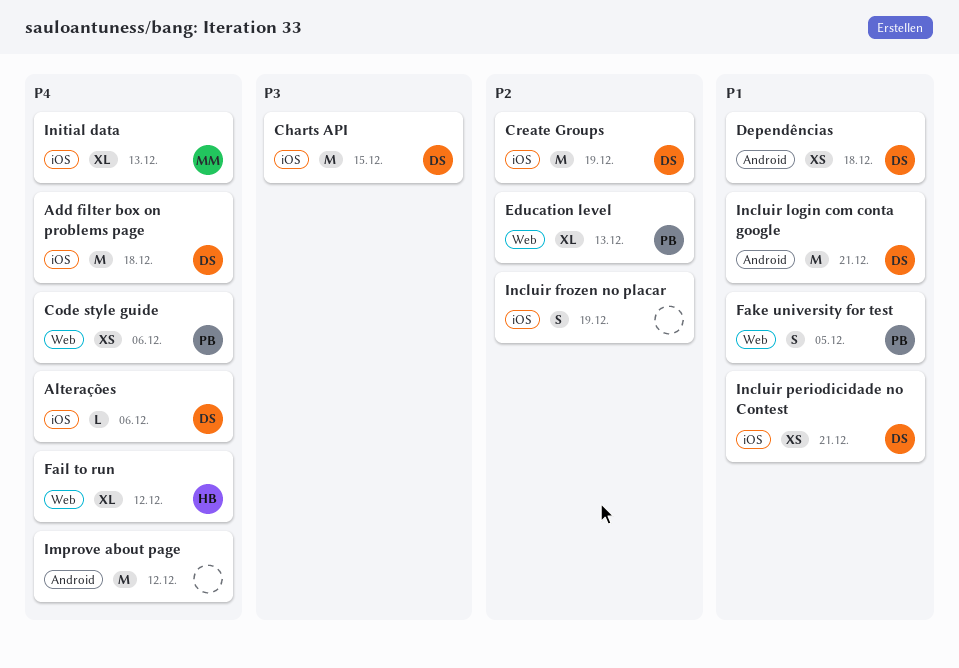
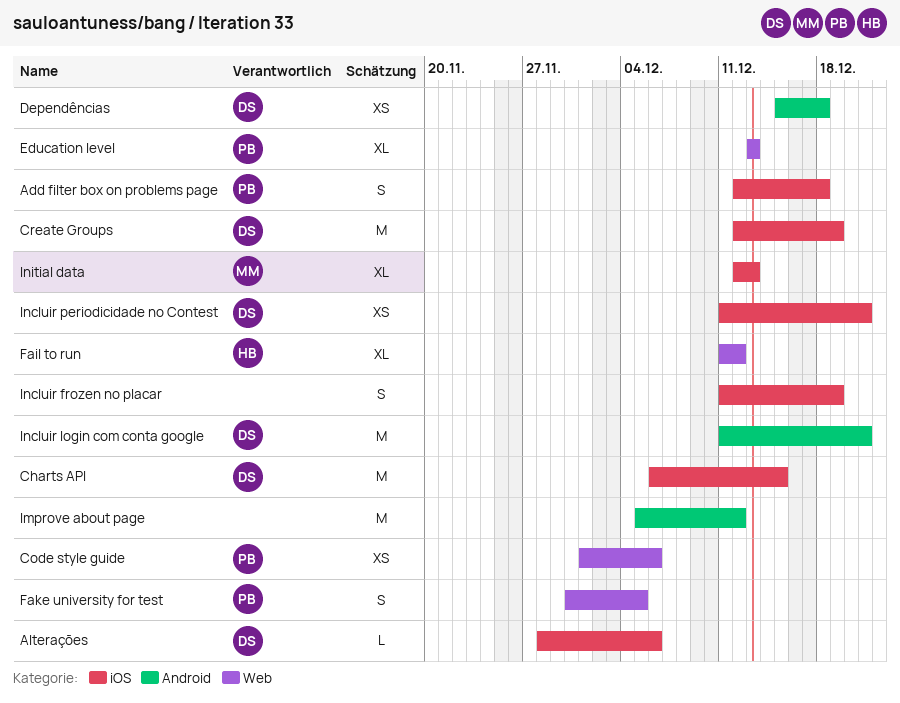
Add filter box on problems page, owner: DS -> PB
Add filter box on problems page, estimate: M -> S

